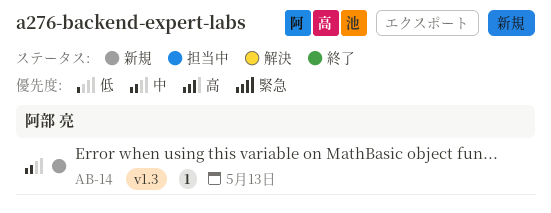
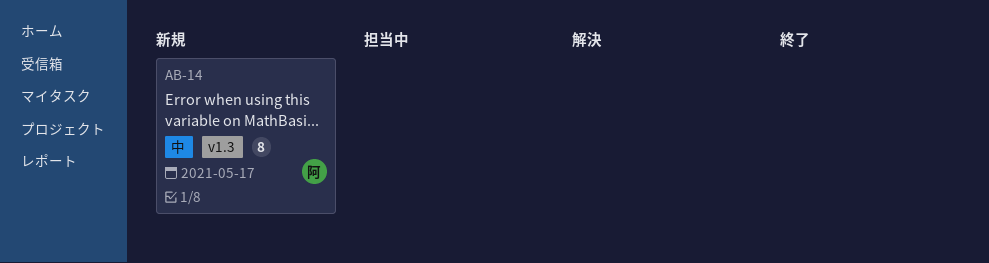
AB-14, estimate: 1 -> 8
AB-14, due: May 13 -> May 17

